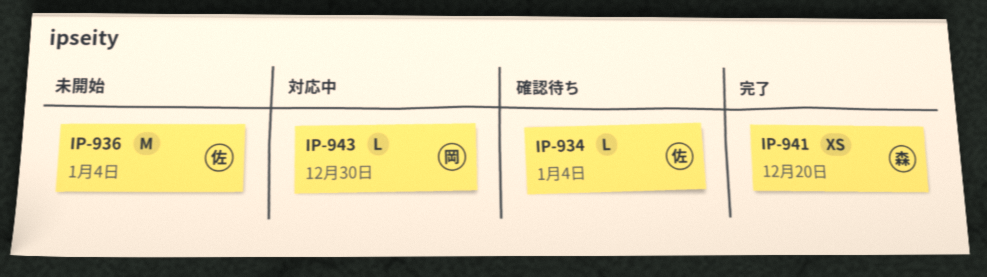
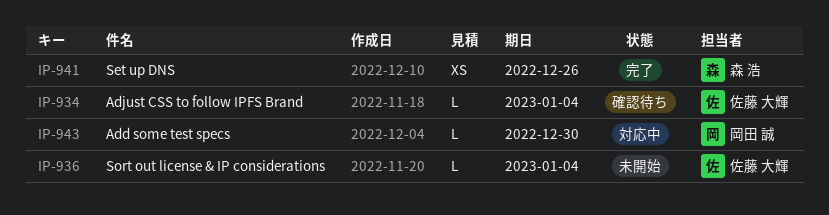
IP-936, estimate: M -> L
IP-941, due: Dec 20 -> Dec 26

